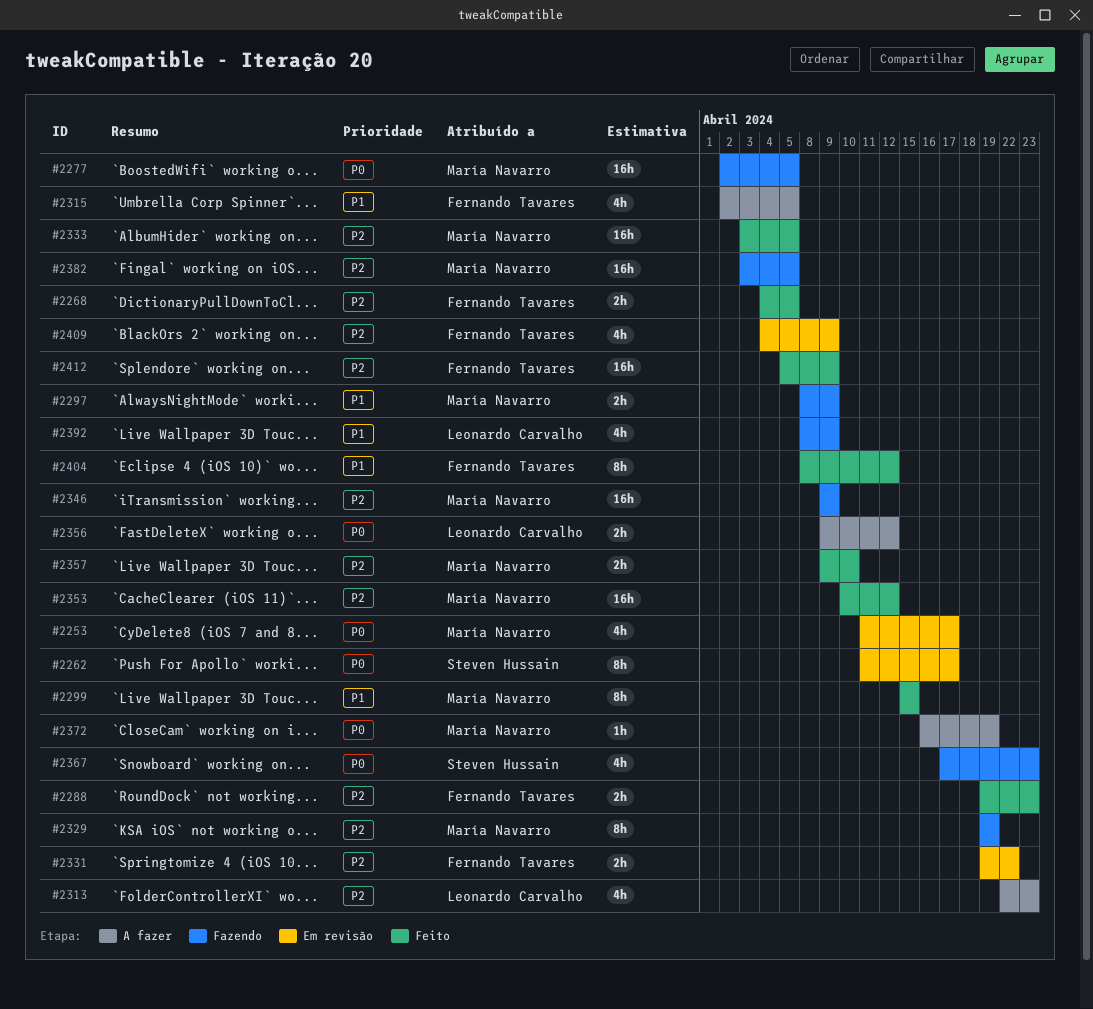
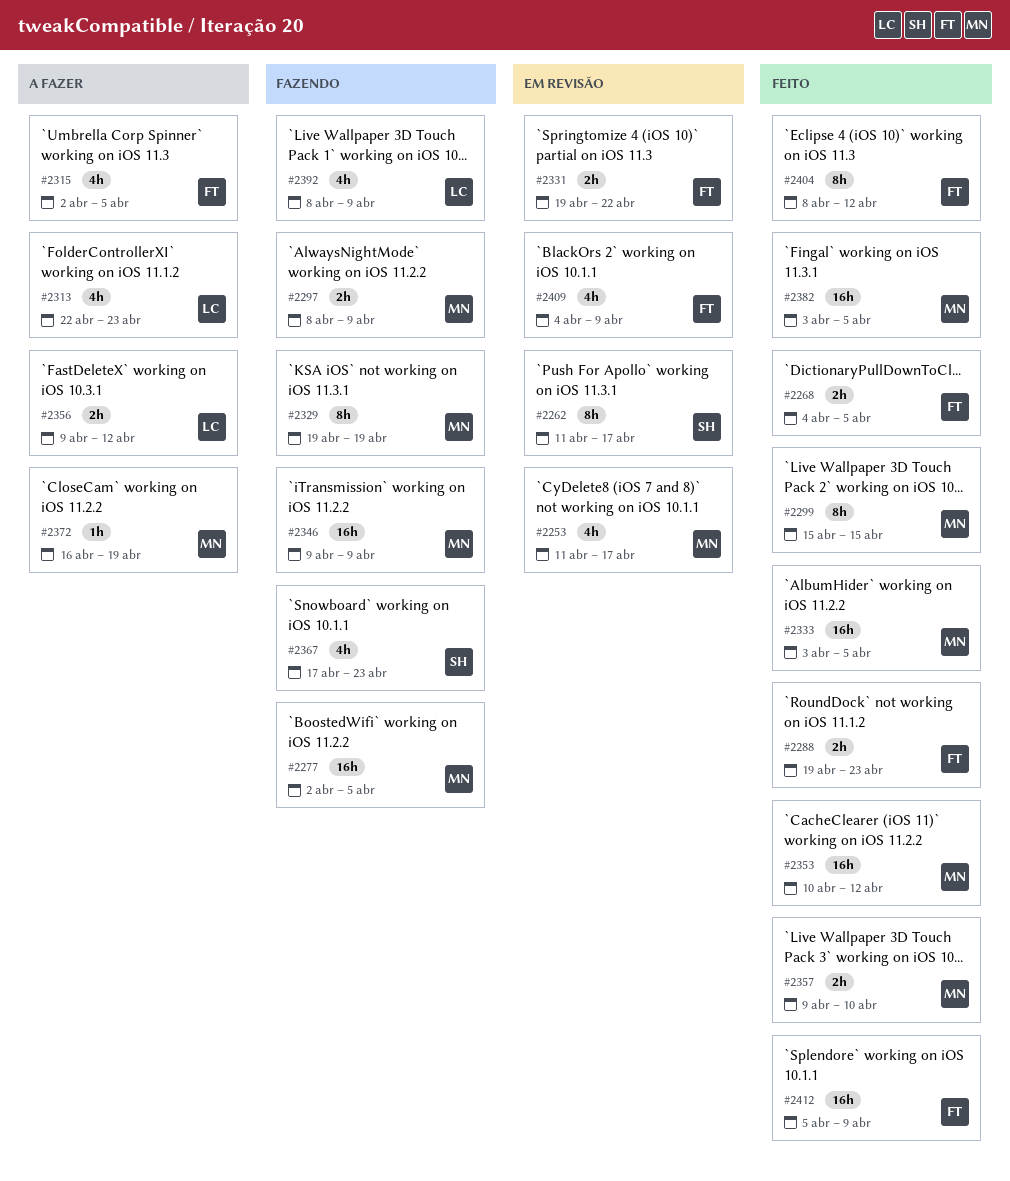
#2382, status: Fazendo -> Feito

